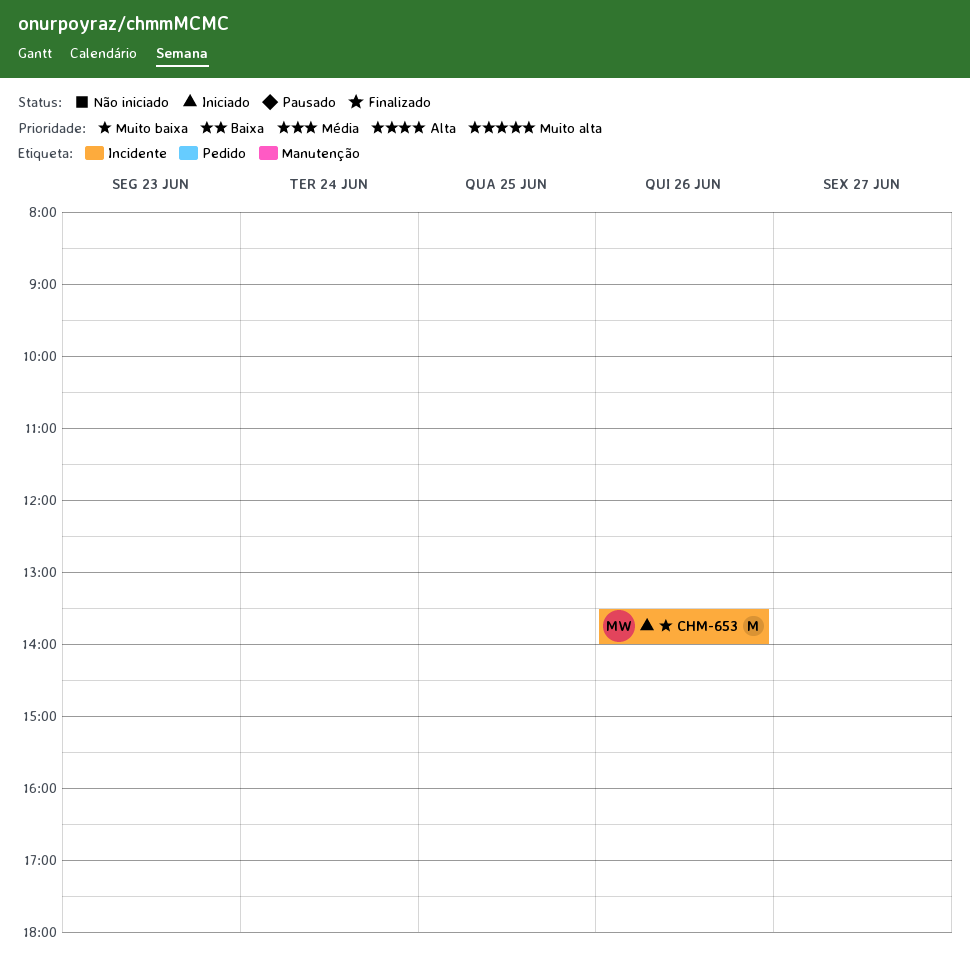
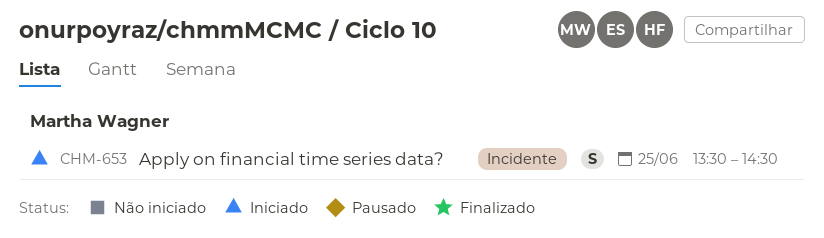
CHM-653, estimate: M -> S
CHM-653, day: Jun 26 -> Jun 25
CHM-653, ends: 14:00 -> 14:30

